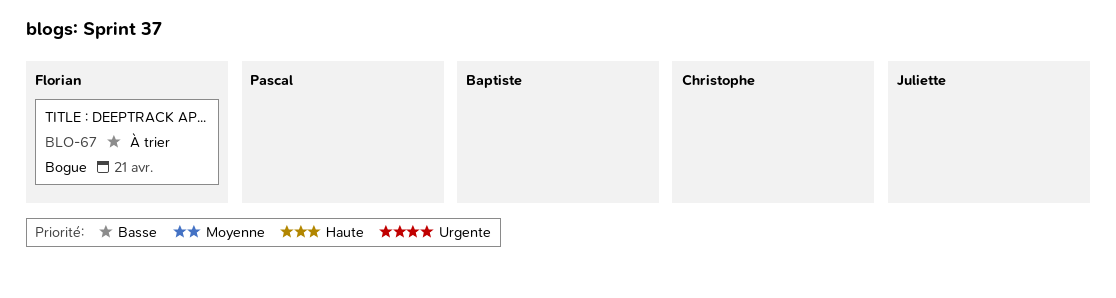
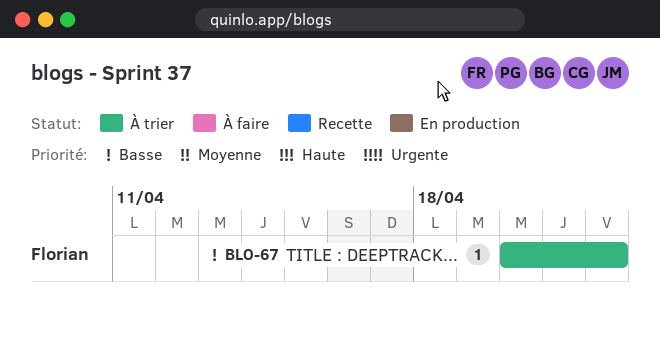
BLO-67, due: Apr 21 -> Apr 22

